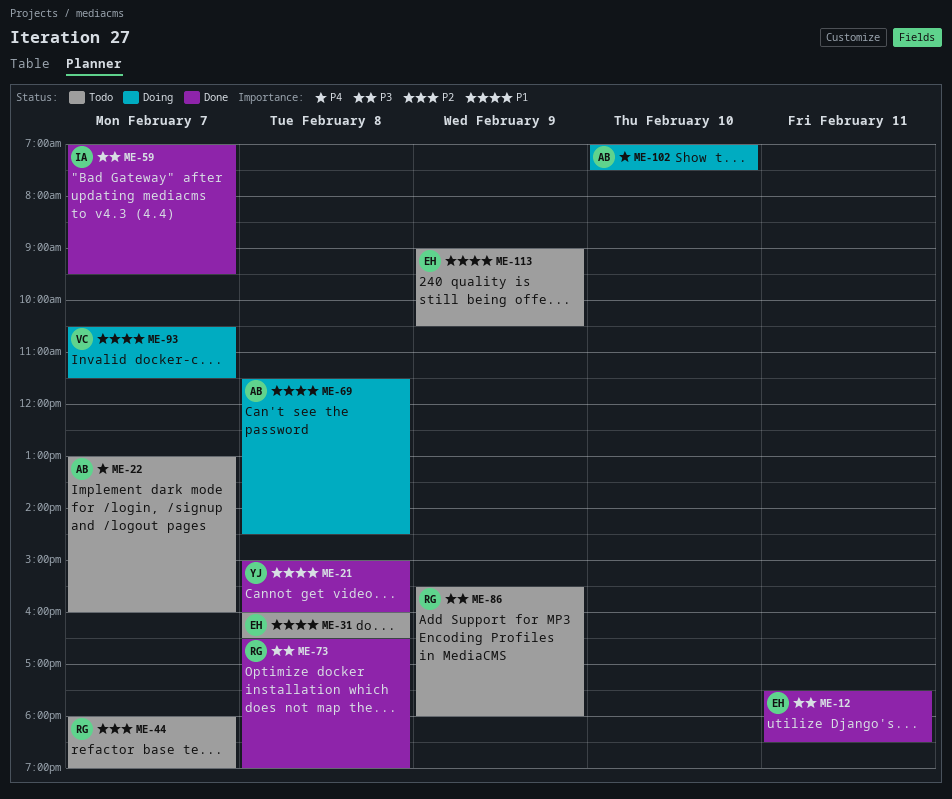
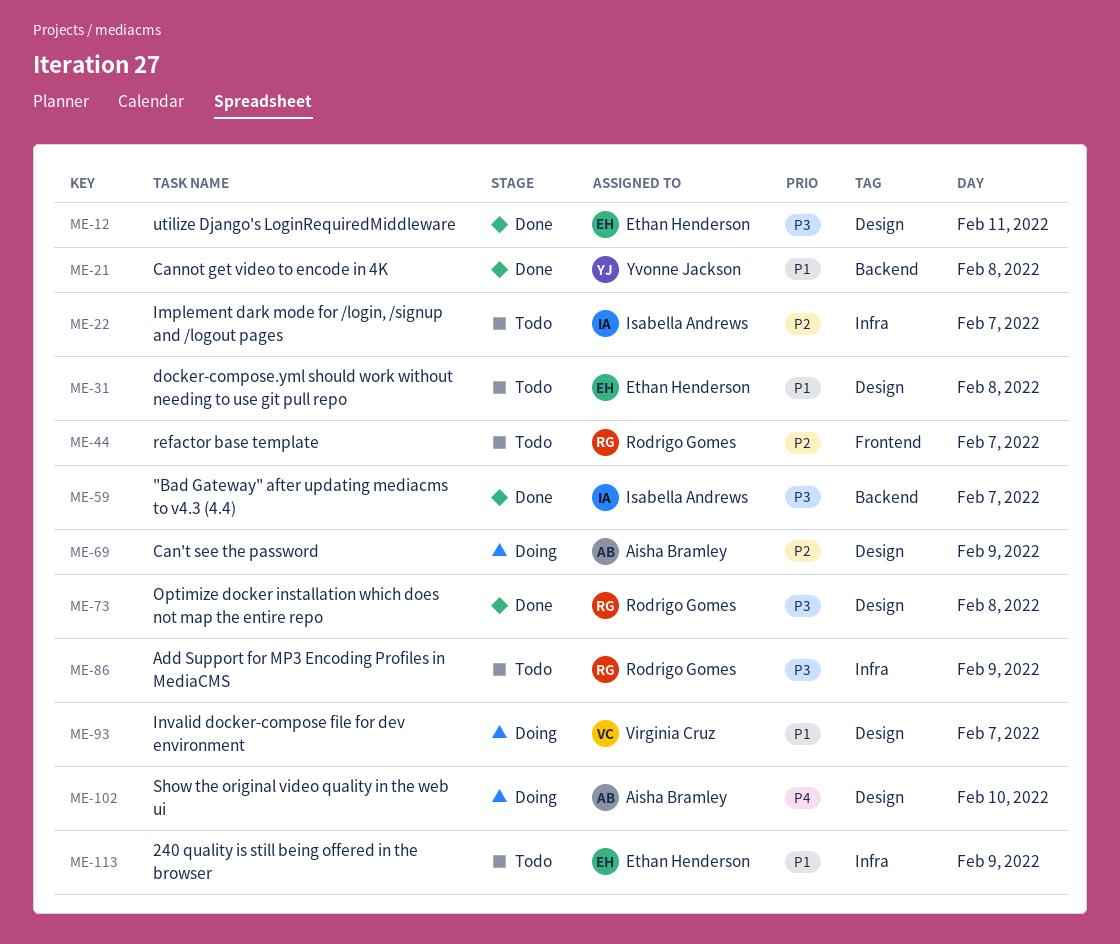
ME-22, owner: Aisha Bramley -> Isabella Andrews
ME-22, priority: P4 -> P2
ME-69, priority: P1 -> P2
ME-69, day: Feb 8 -> Feb 9

